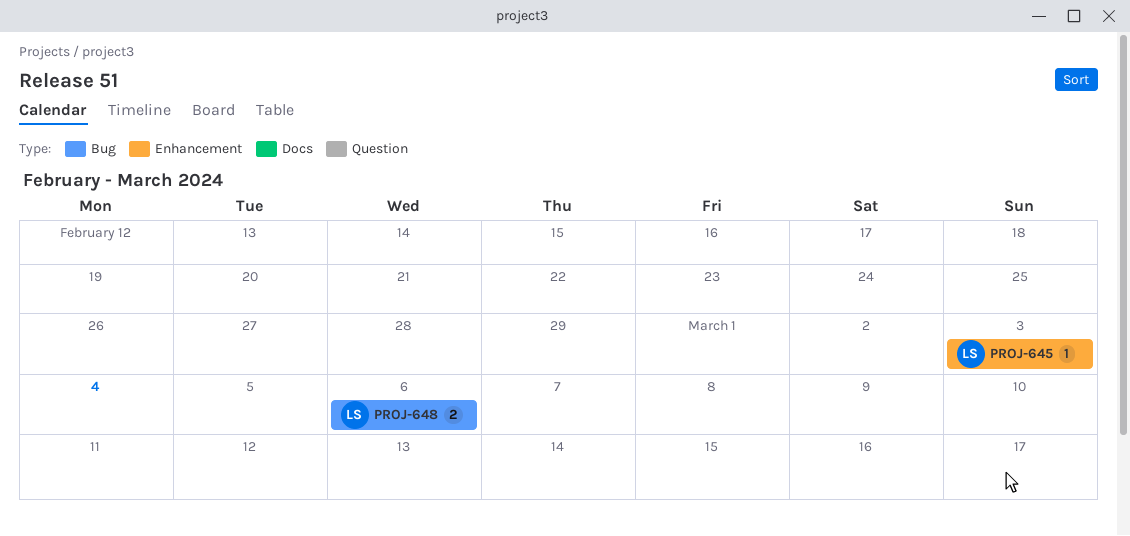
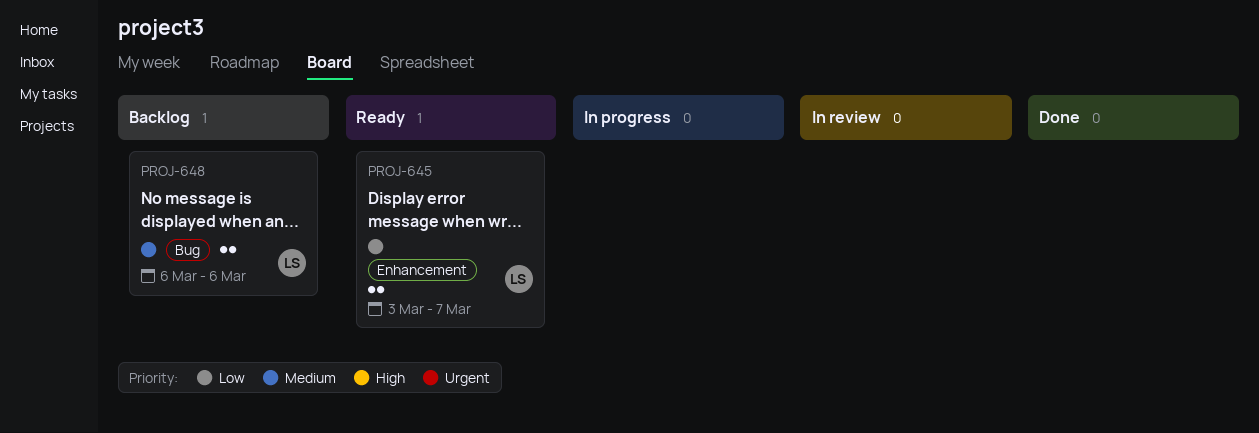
PROJ-645, estimate: 1 -> 2
PROJ-645, due: Mar 3 -> Mar 7

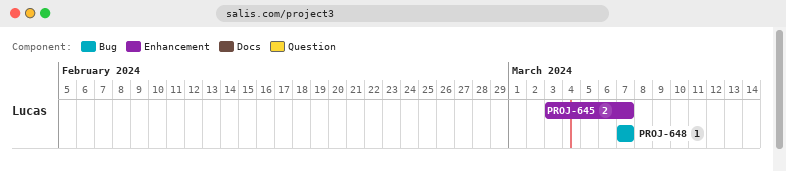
PROJ-648, estimate: 2 -> 1
PROJ-648, start: Mar 6 -> Mar 7
PROJ-648, due: Mar 6 -> Mar 7

